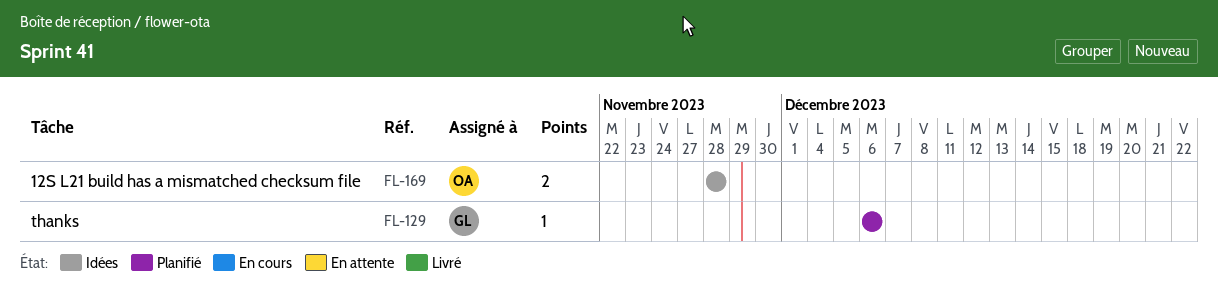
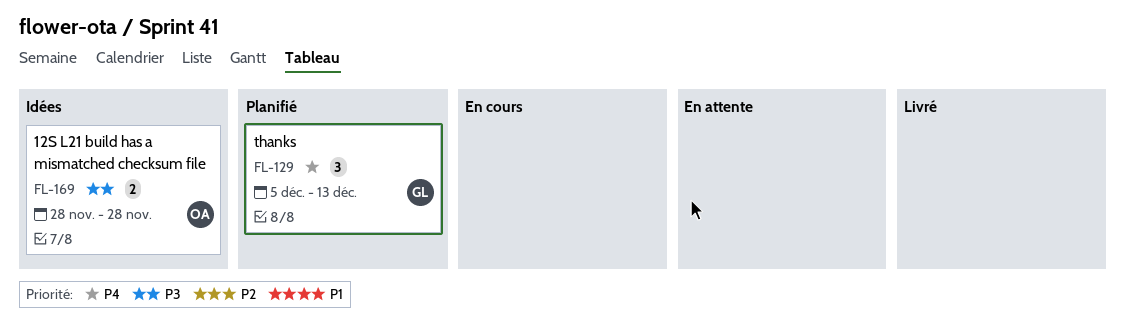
FL-129, estimate: 1 -> 3
FL-129, start: Dec 6 -> Dec 5
FL-129, due: Dec 6 -> Dec 13

